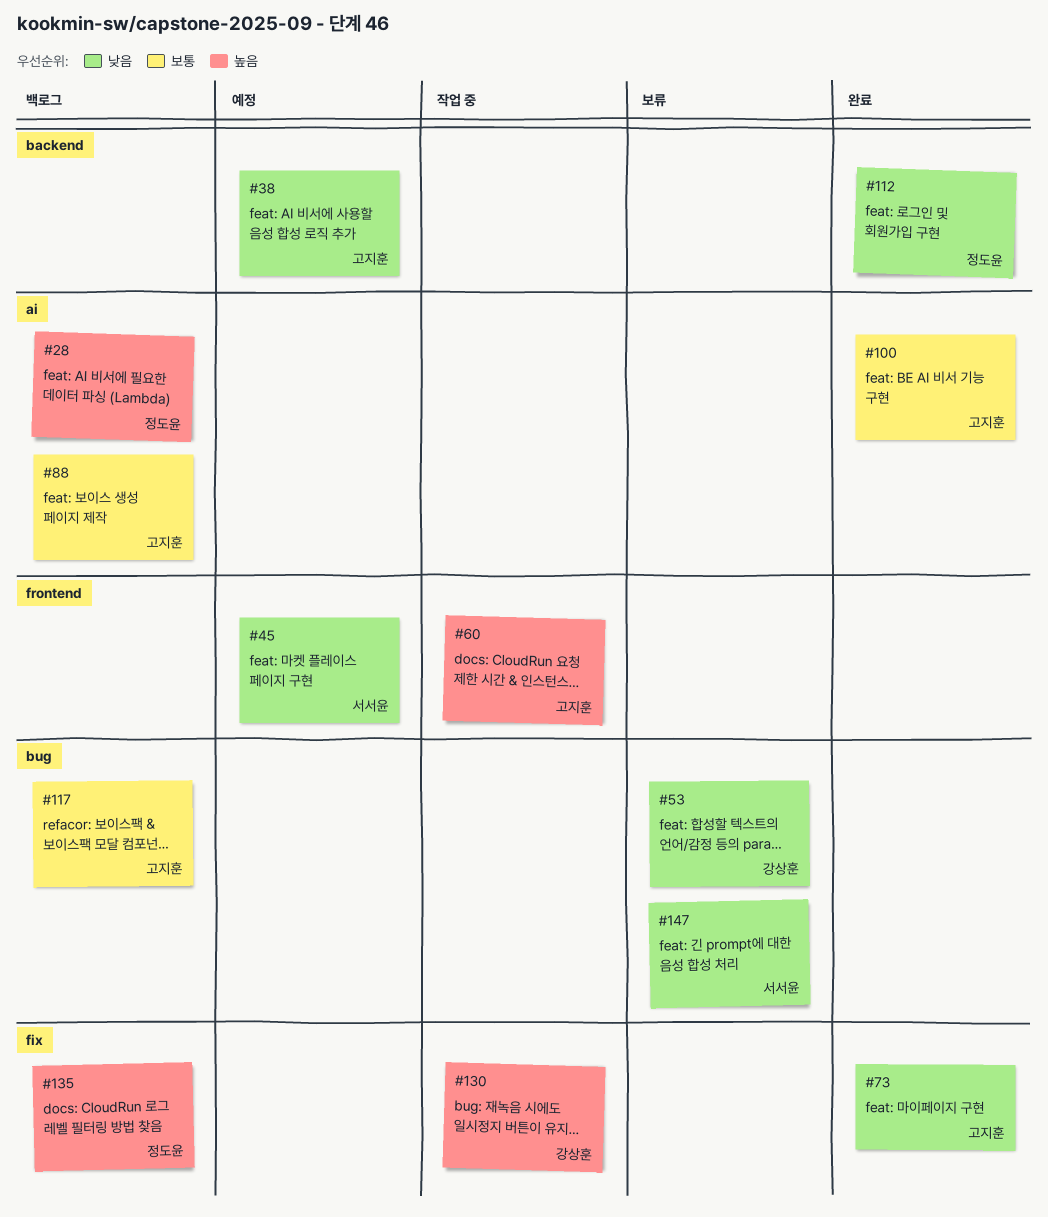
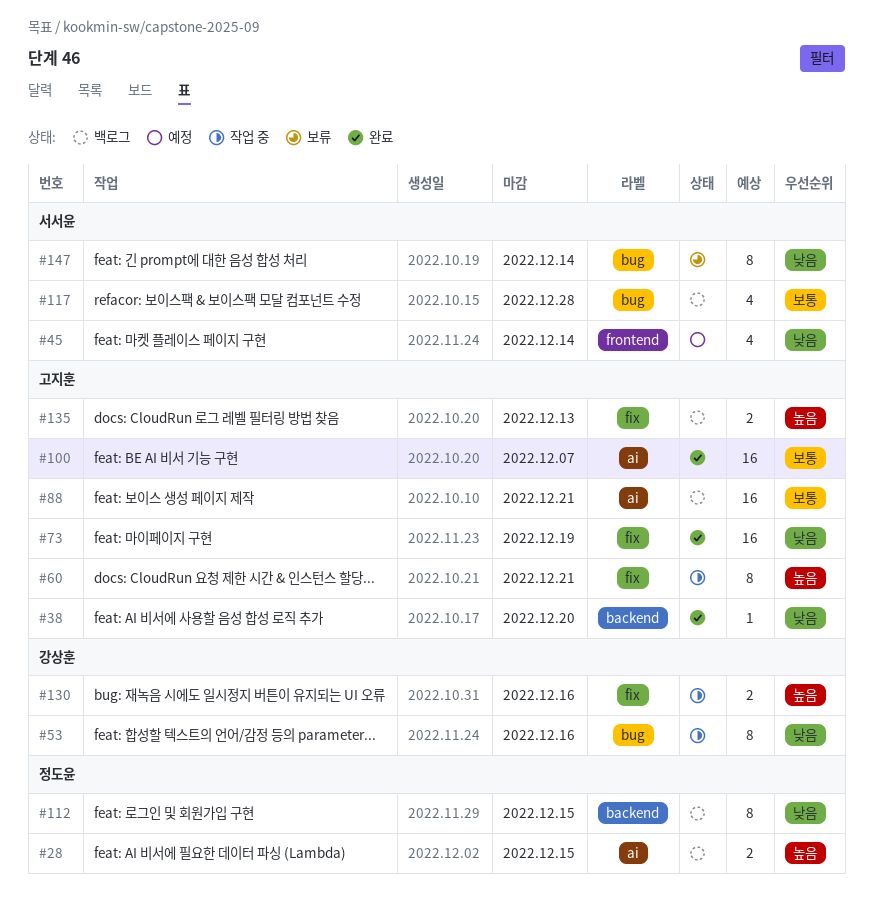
#38, status: 예정 -> 완료
#53, status: 보류 -> 작업 중
#60, label: frontend -> fix
#112, status: 완료 -> 백로그
#117, owner: 고지훈 -> 서서윤
#135, owner: 정도윤 -> 고지훈

